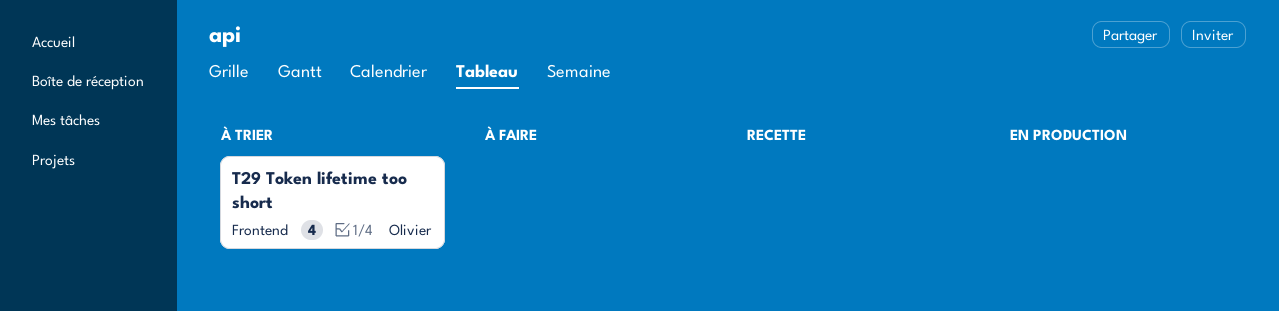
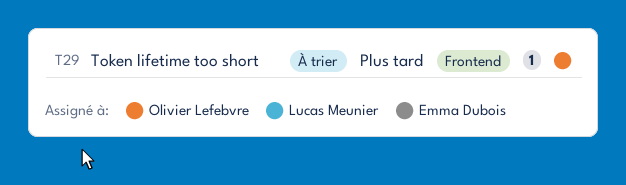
T29, estimate: 4 -> 1

